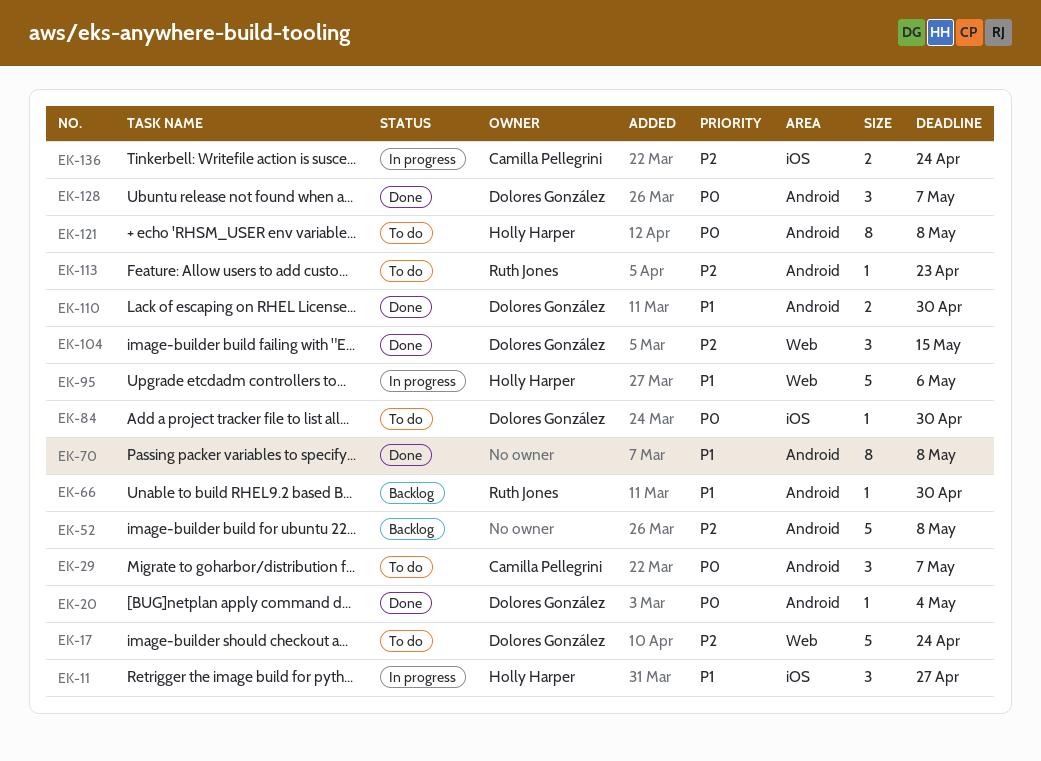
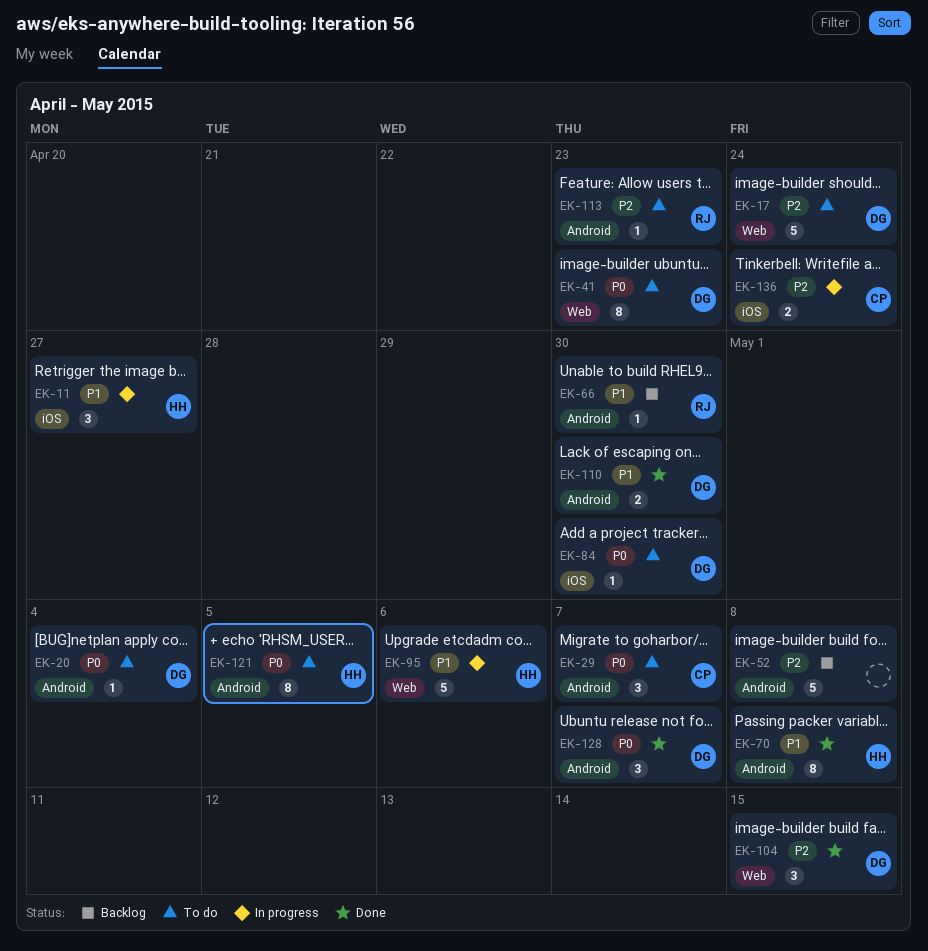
EK-20, status: Done -> To do
EK-41: none -> present
EK-70, owner: none -> Holly Harper
EK-121, due: May 8 -> May 5

